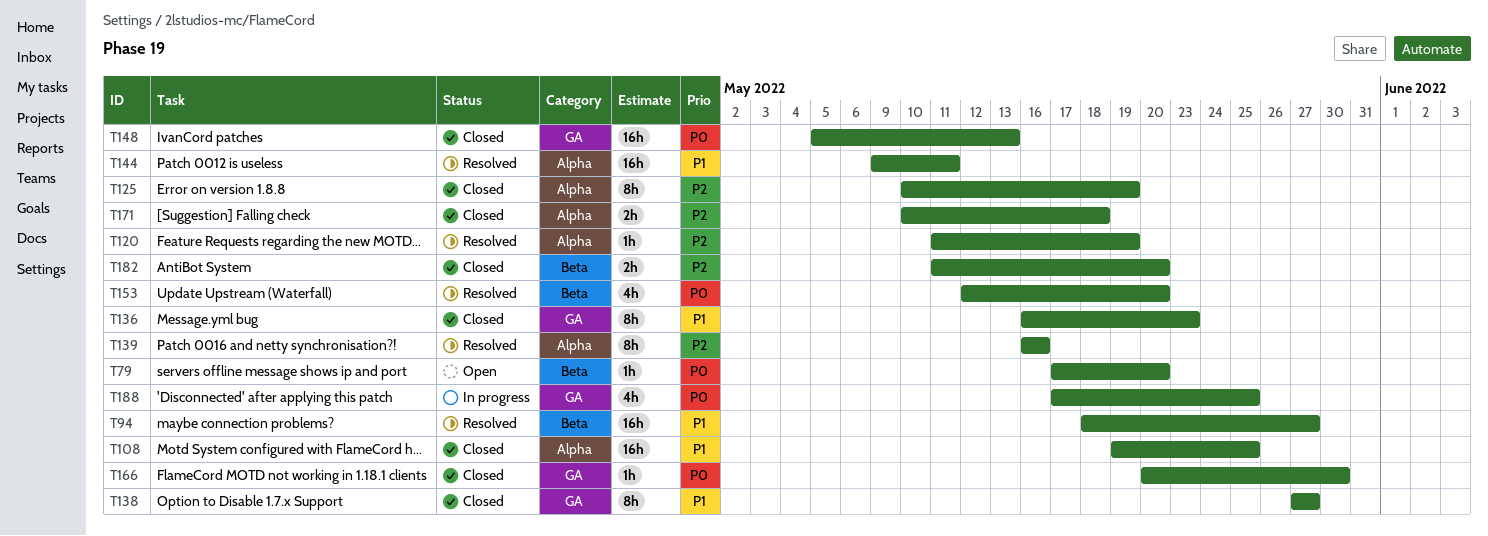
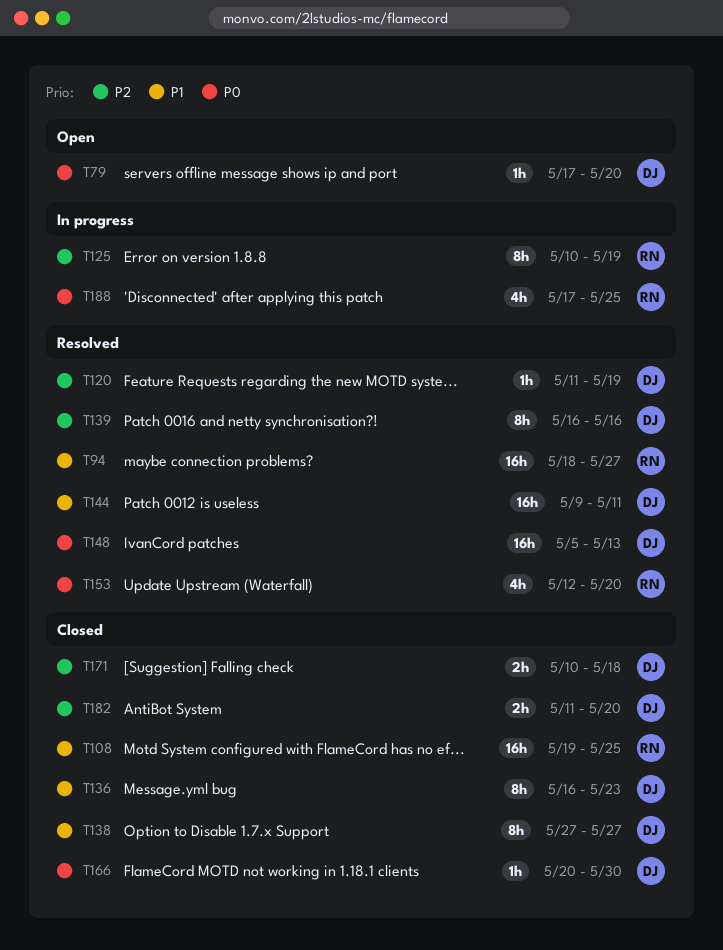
T125, status: Closed -> In progress
T148, status: Closed -> Resolved

